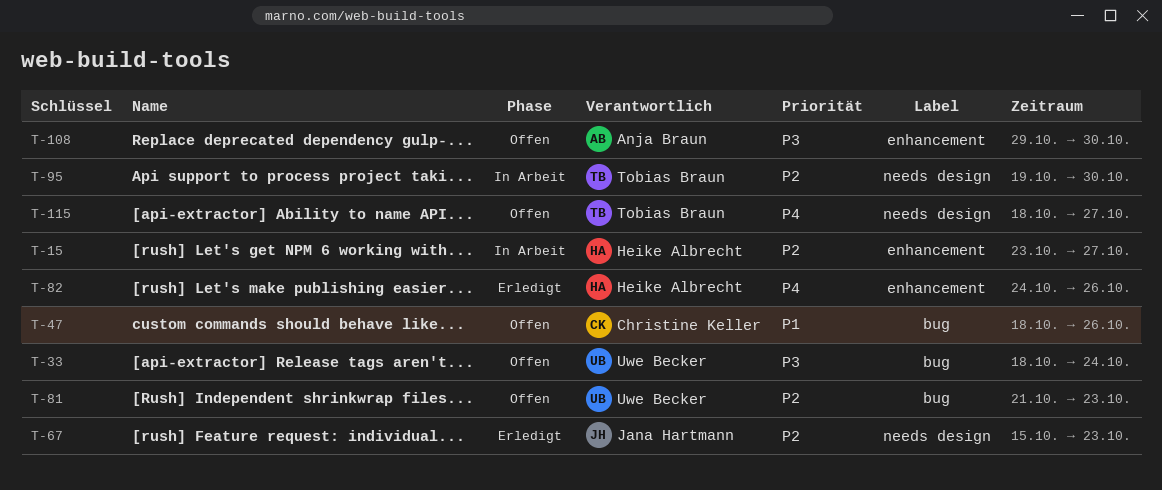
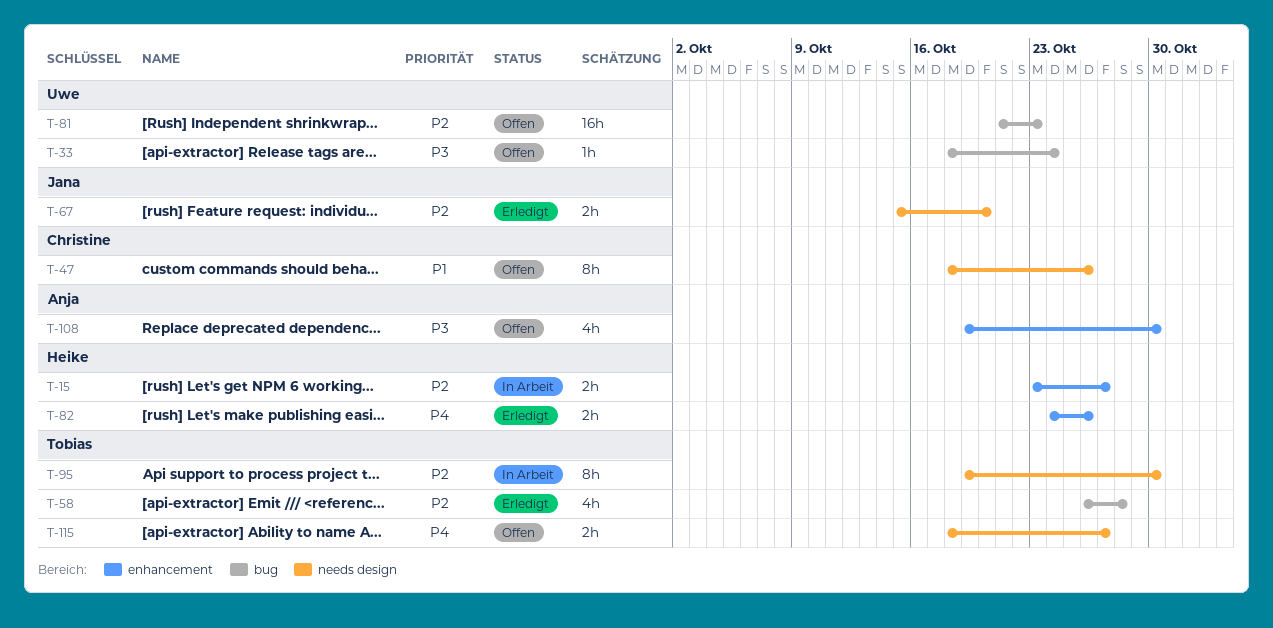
T-47, label: bug -> needs design
T-58: none -> present
T-67, due: Oct 23 -> Oct 20
T-108, start: Oct 29 -> Oct 19

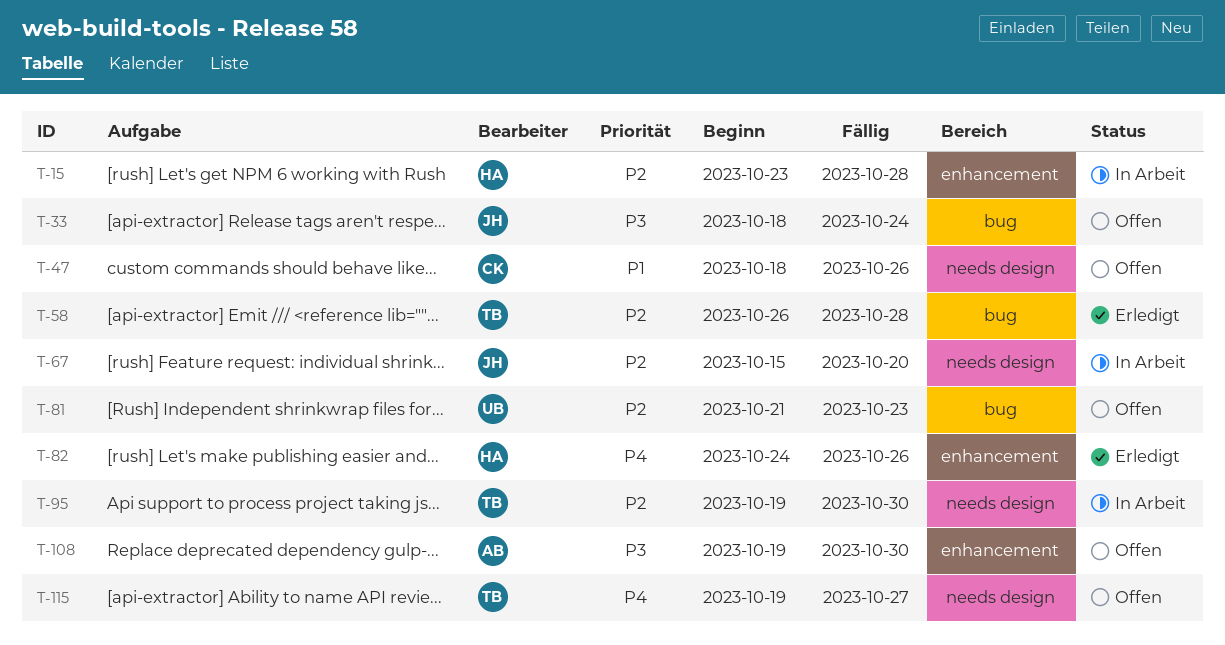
T-15, due: Oct 27 -> Oct 28
T-33, owner: Uwe -> Jana
T-67, status: Erledigt -> In Arbeit
T-115, start: Oct 18 -> Oct 19

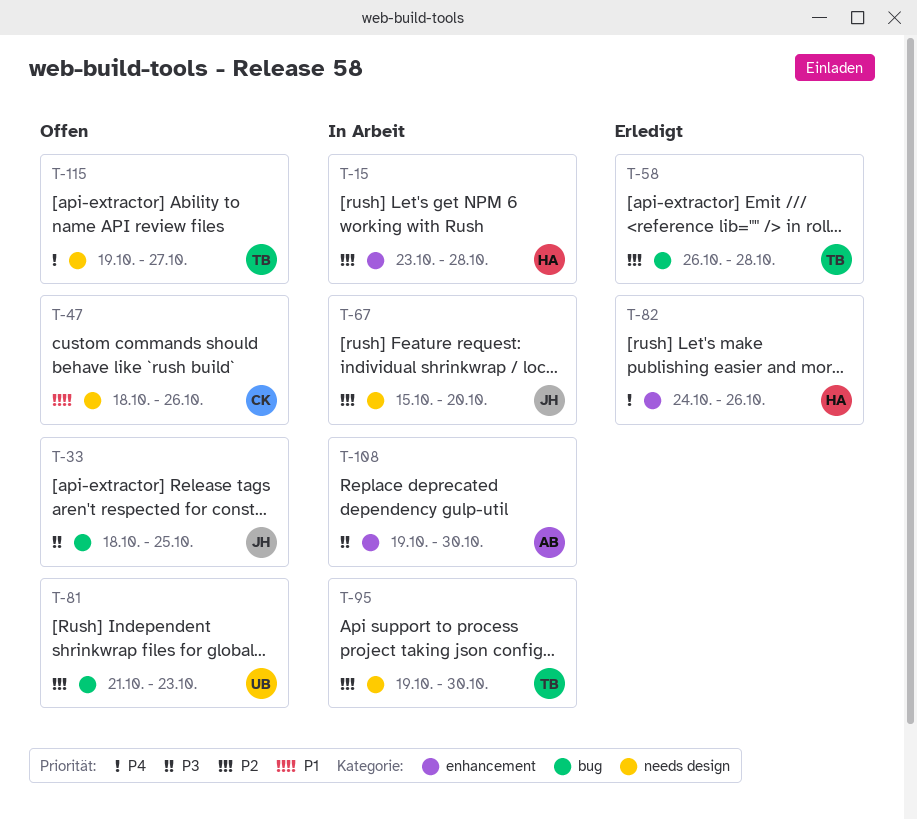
T-33, due: Oct 24 -> Oct 25
T-108, status: Offen -> In Arbeit

